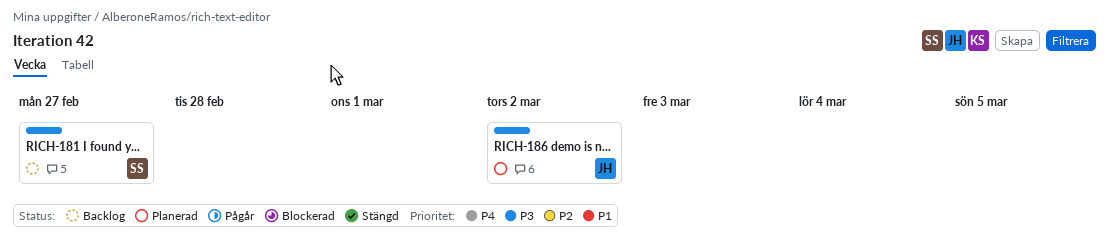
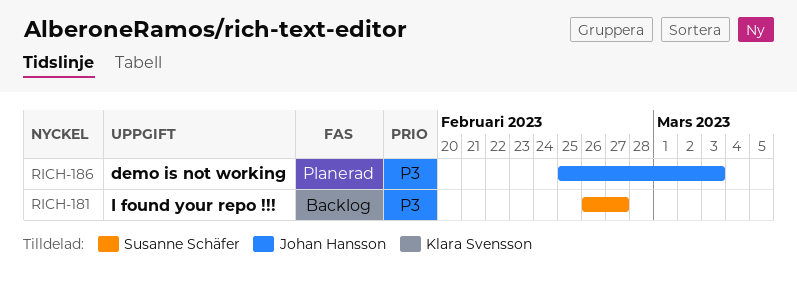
RICH-186, due: Mar 2 -> Mar 3

